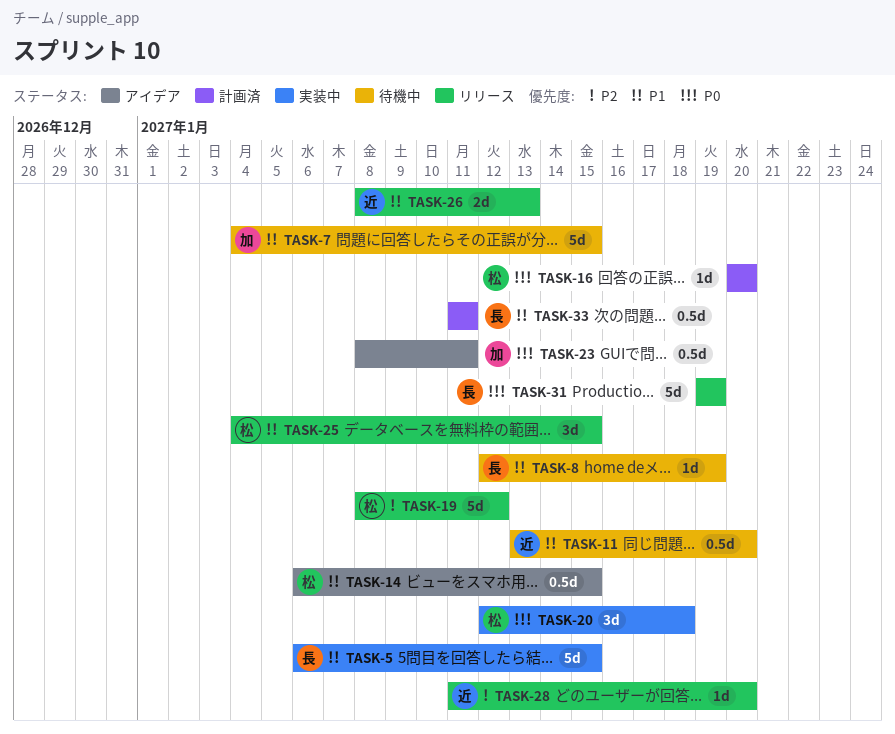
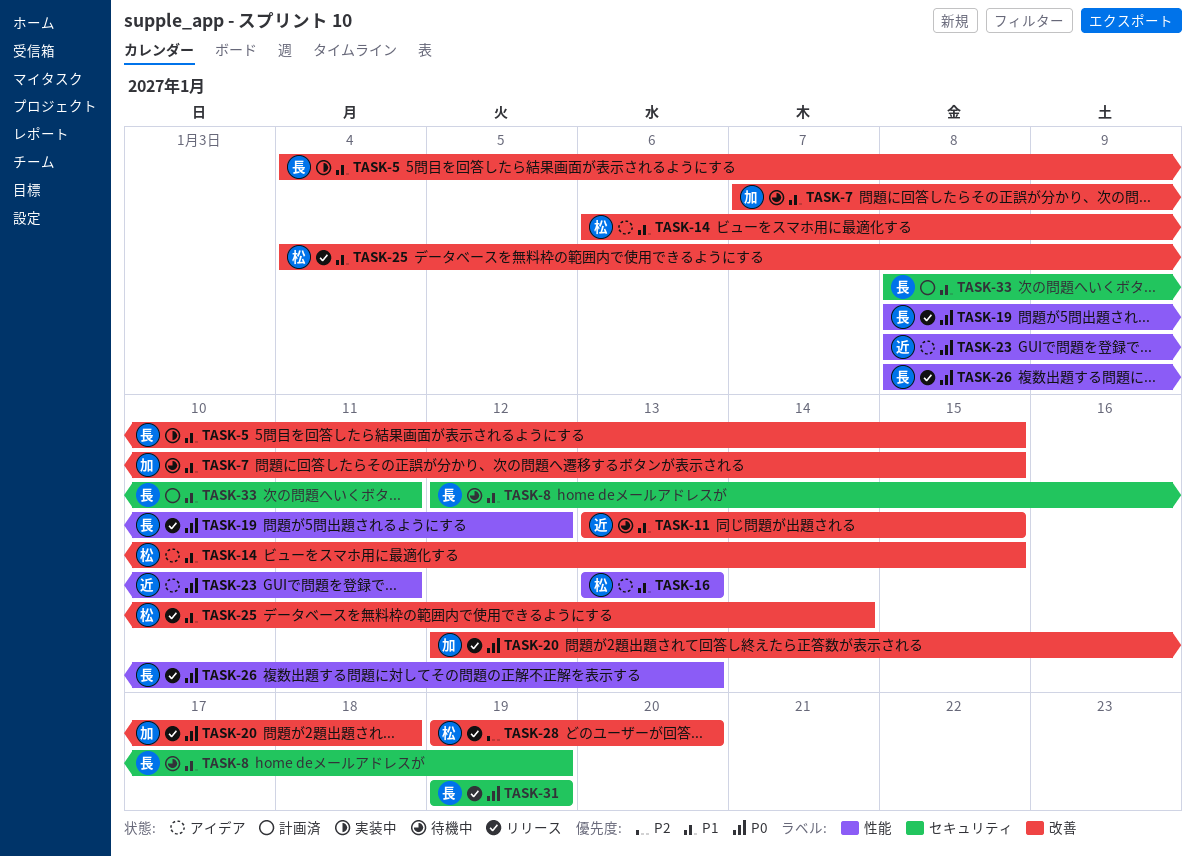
TASK-5, start: Jan 6 -> Jan 4
TASK-7, start: Jan 4 -> Jan 7
TASK-11, due: Jan 20 -> Jan 15
TASK-16, status: 計画済 -> アイデア
TASK-16, priority: P0 -> P1
TASK-16, start: Jan 20 -> Jan 13
TASK-16, due: Jan 20 -> Jan 13
TASK-19, owner: 松 -> 長
TASK-19, priority: P2 -> P0
TASK-20, status: 実装中 -> リリース
TASK-20, owner: 松 -> 加
TASK-23, owner: 加 -> 近
TASK-25, due: Jan 15 -> Jan 14
TASK-26, owner: 近 -> 長
TASK-26, priority: P1 -> P0
TASK-28, owner: 近 -> 松
TASK-28, start: Jan 11 -> Jan 19
TASK-33, start: Jan 11 -> Jan 8

